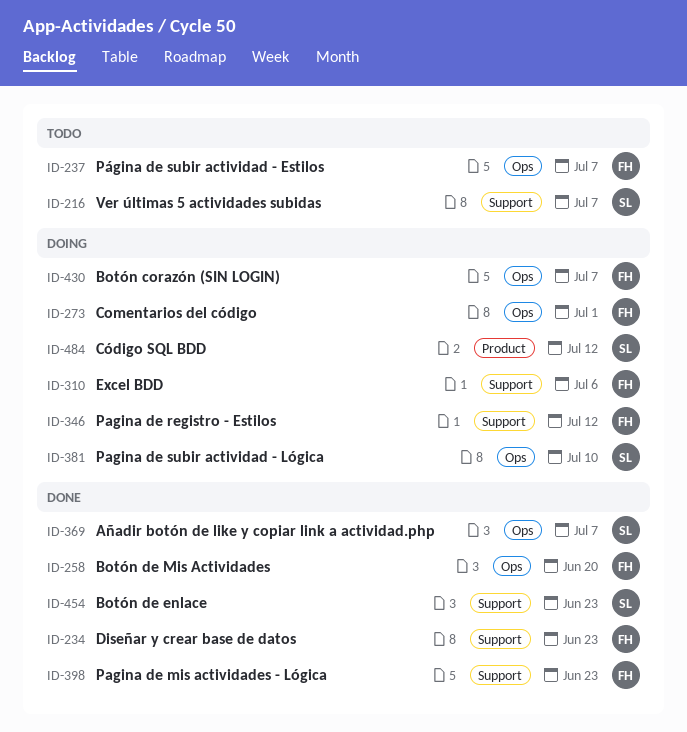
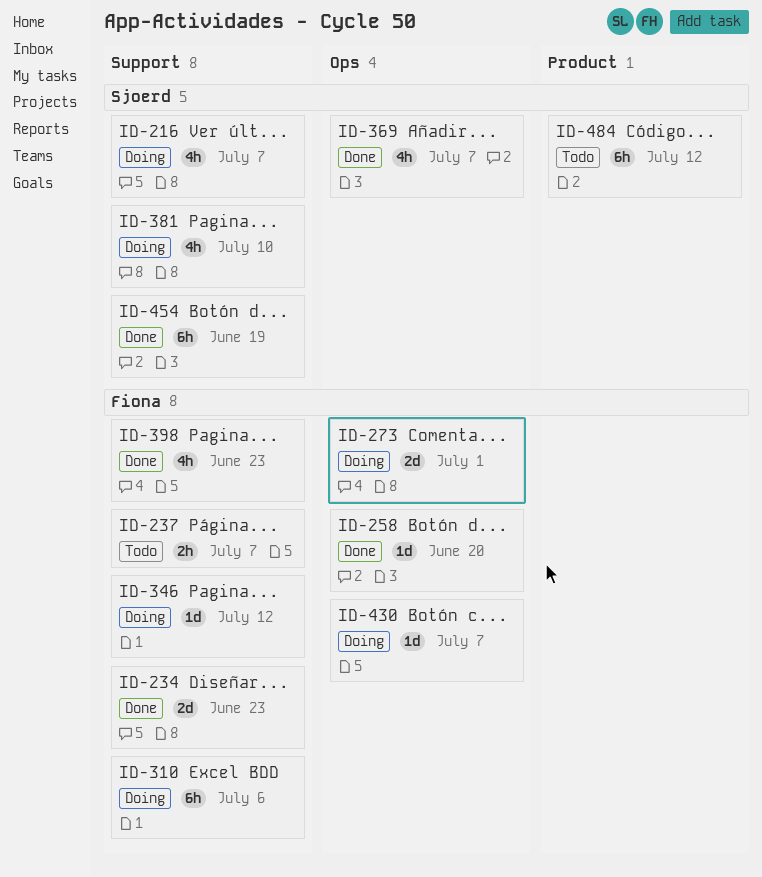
ID-216, status: Todo -> Doing
ID-237, label: Ops -> Support
ID-381, label: Ops -> Support
ID-454, due: Jun 23 -> Jun 19
ID-484, status: Doing -> Todo

